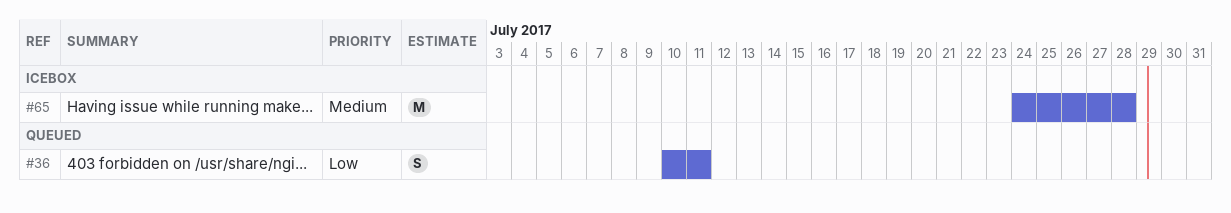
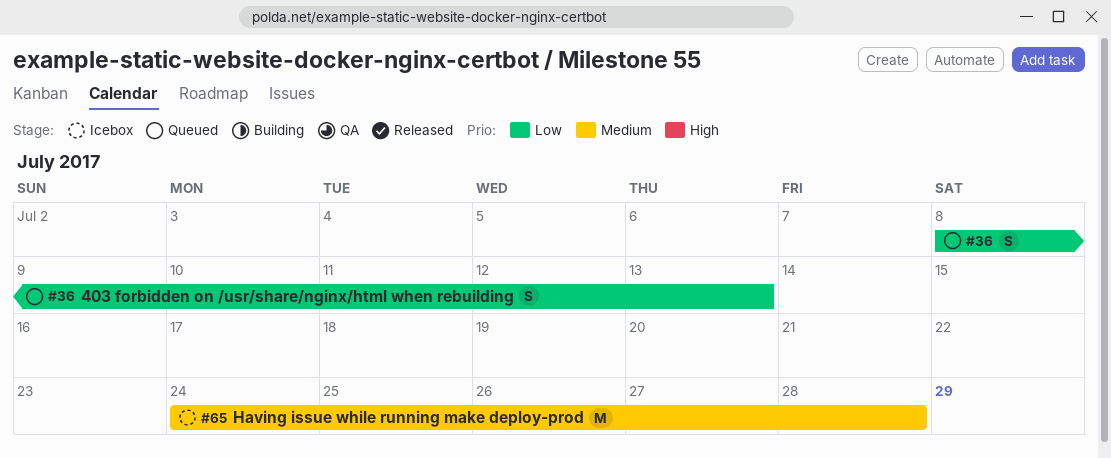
#36, start: Jul 10 -> Jul 8
#36, due: Jul 11 -> Jul 13

